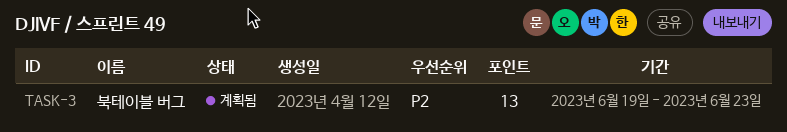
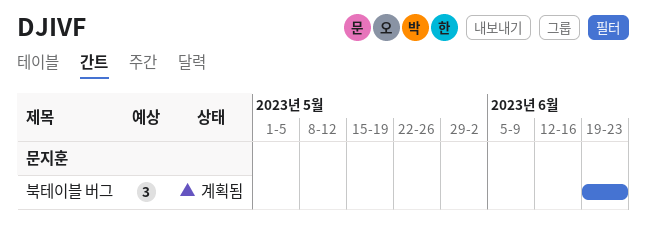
북테이블 버그, estimate: 13 -> 3

